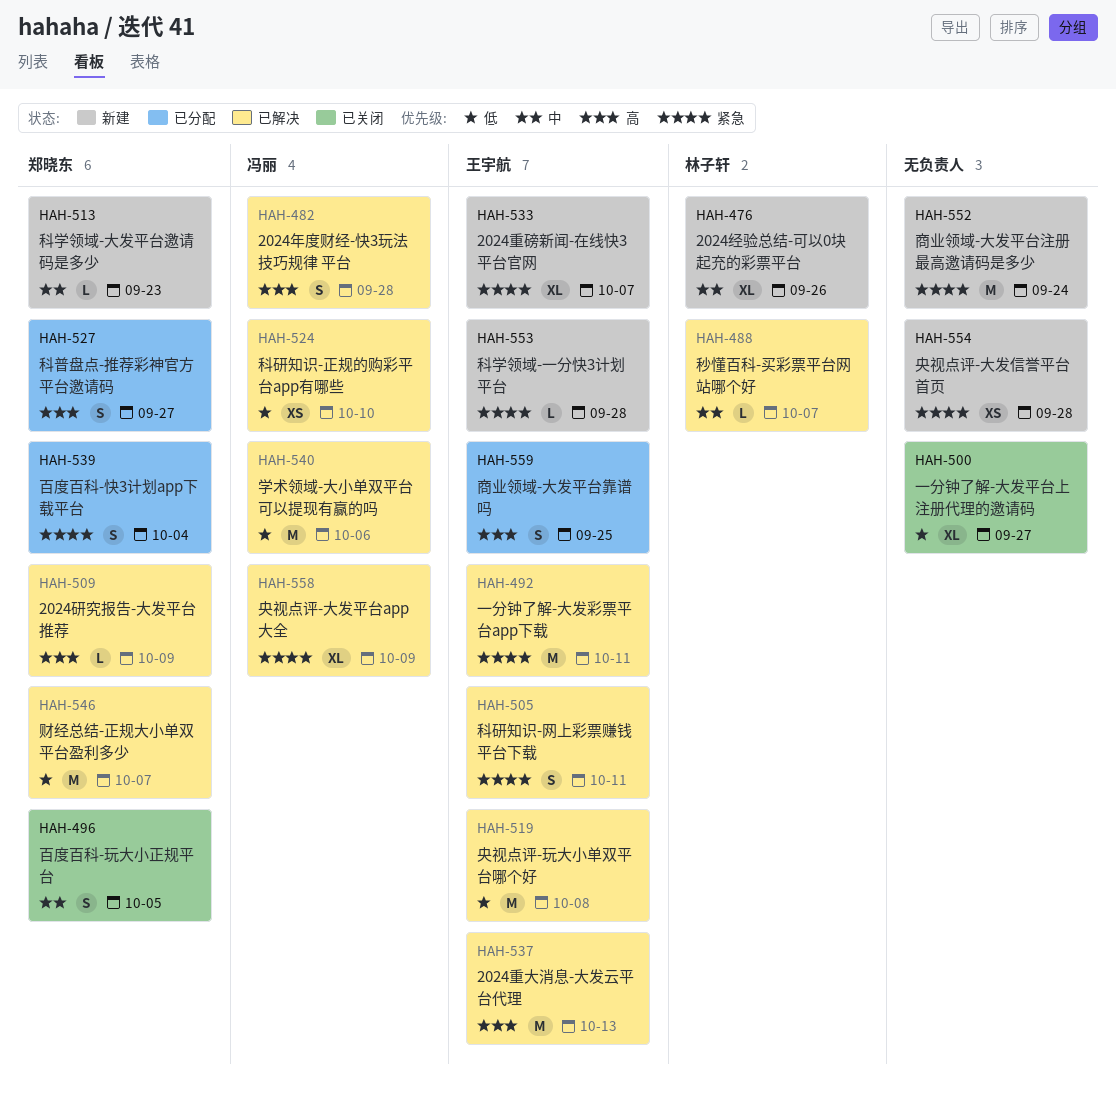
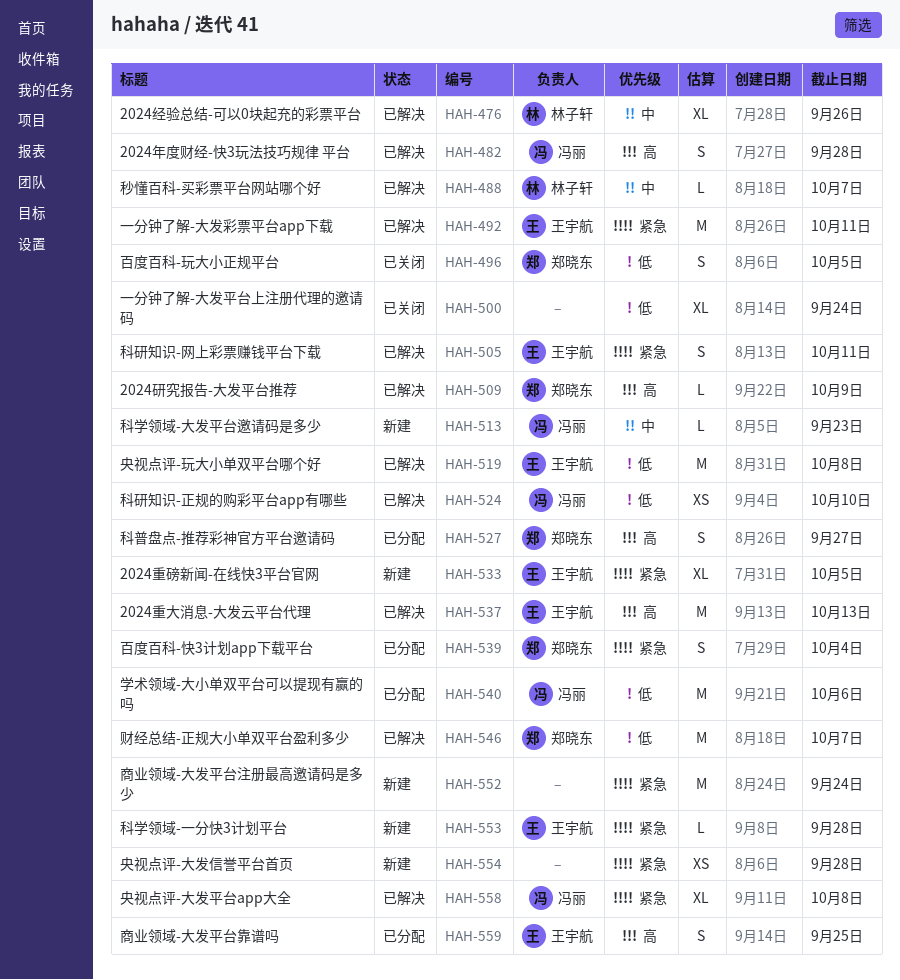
HAH-476, status: 新建 -> 已解决
HAH-496, priority: 中 -> 低
HAH-500, due: Sep 27 -> Sep 24
HAH-513, owner: 郑晓东 -> 冯丽
HAH-533, due: Oct 7 -> Oct 5
HAH-540, status: 已解决 -> 已分配
HAH-558, due: Oct 9 -> Oct 8

